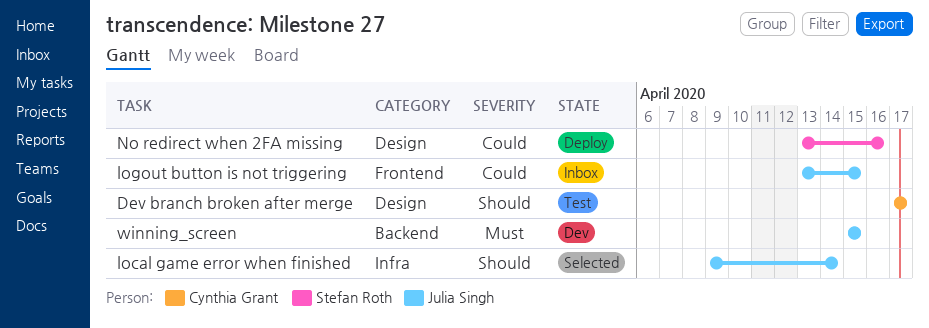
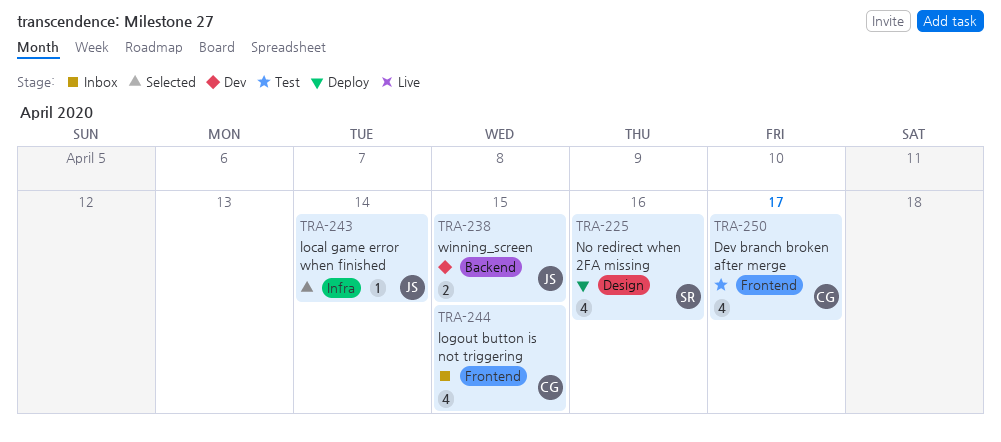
Dev branch broken after merge, label: Design -> Frontend
logout button is not triggering, owner: Julia Singh -> Cynthia Grant

